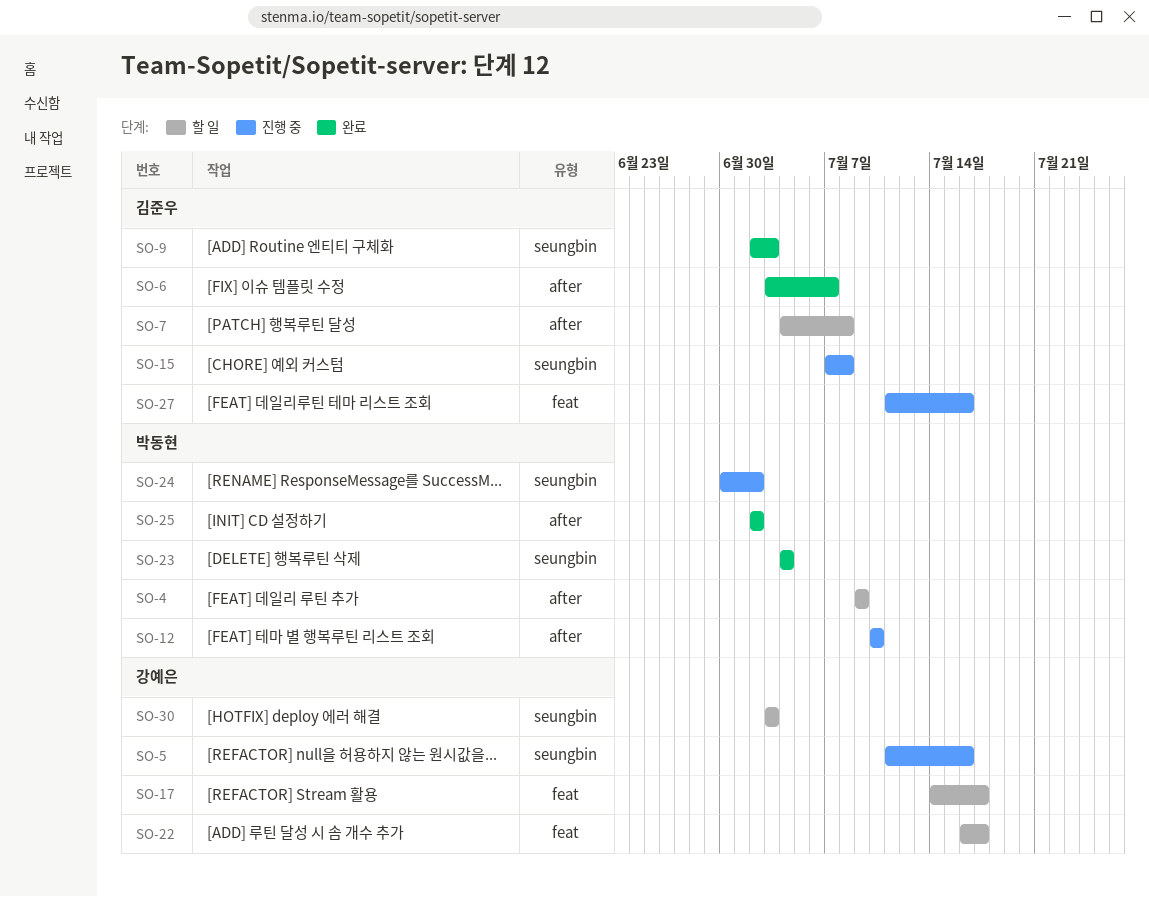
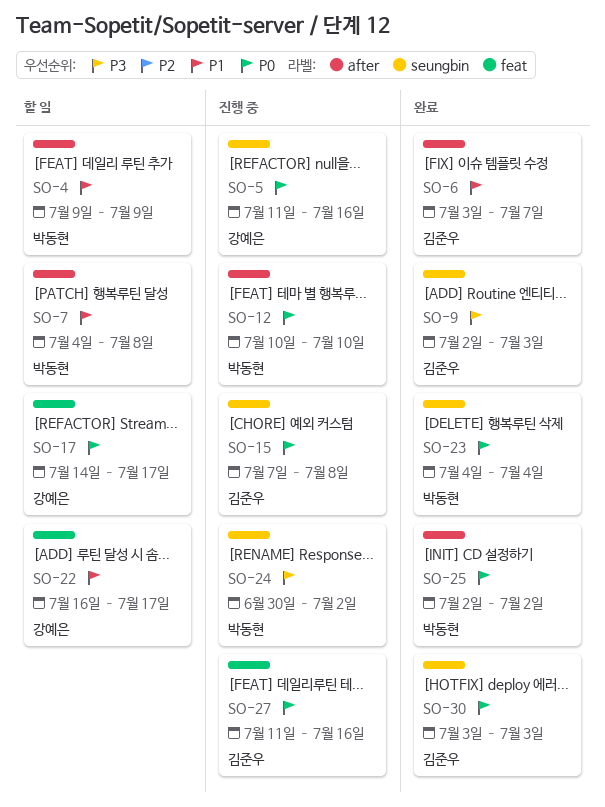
SO-7, owner: 김준우 -> 박동현
SO-30, status: 할 일 -> 완료
SO-30, owner: 강예은 -> 김준우

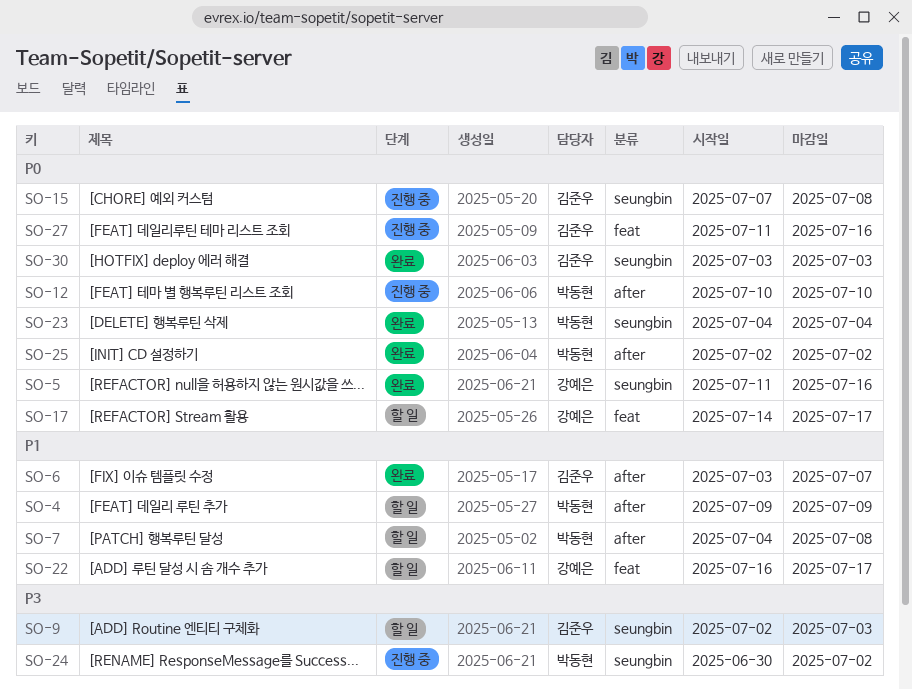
SO-5, status: 진행 중 -> 완료
SO-9, status: 완료 -> 할 일

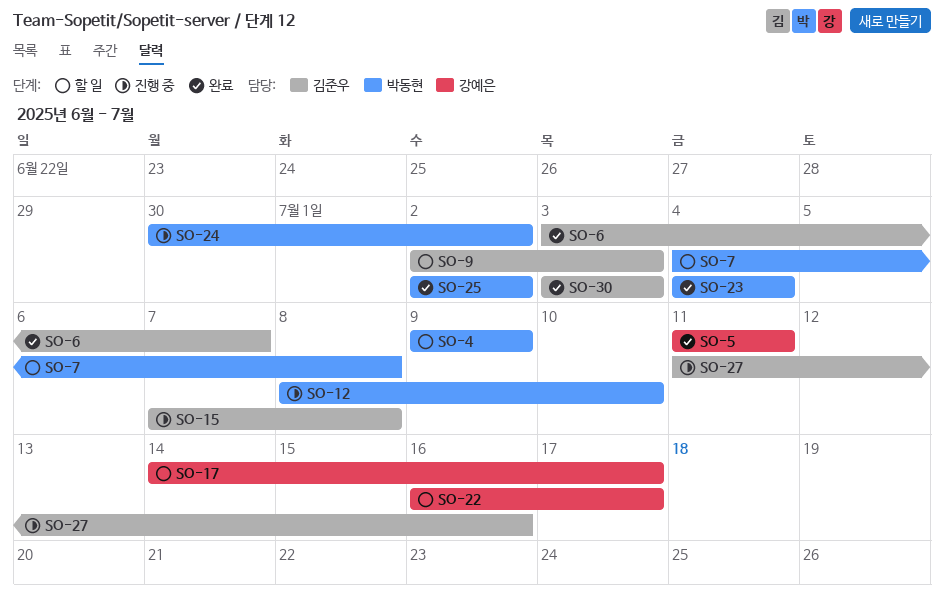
SO-5, due: Jul 16 -> Jul 11
SO-12, start: Jul 10 -> Jul 8

